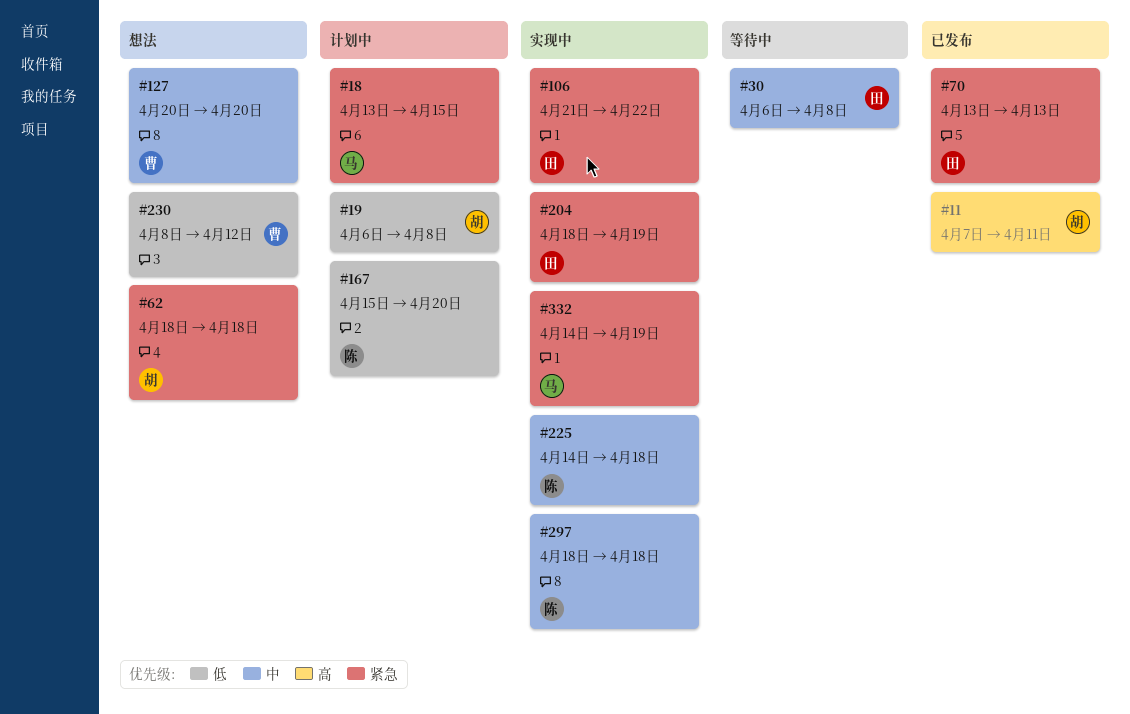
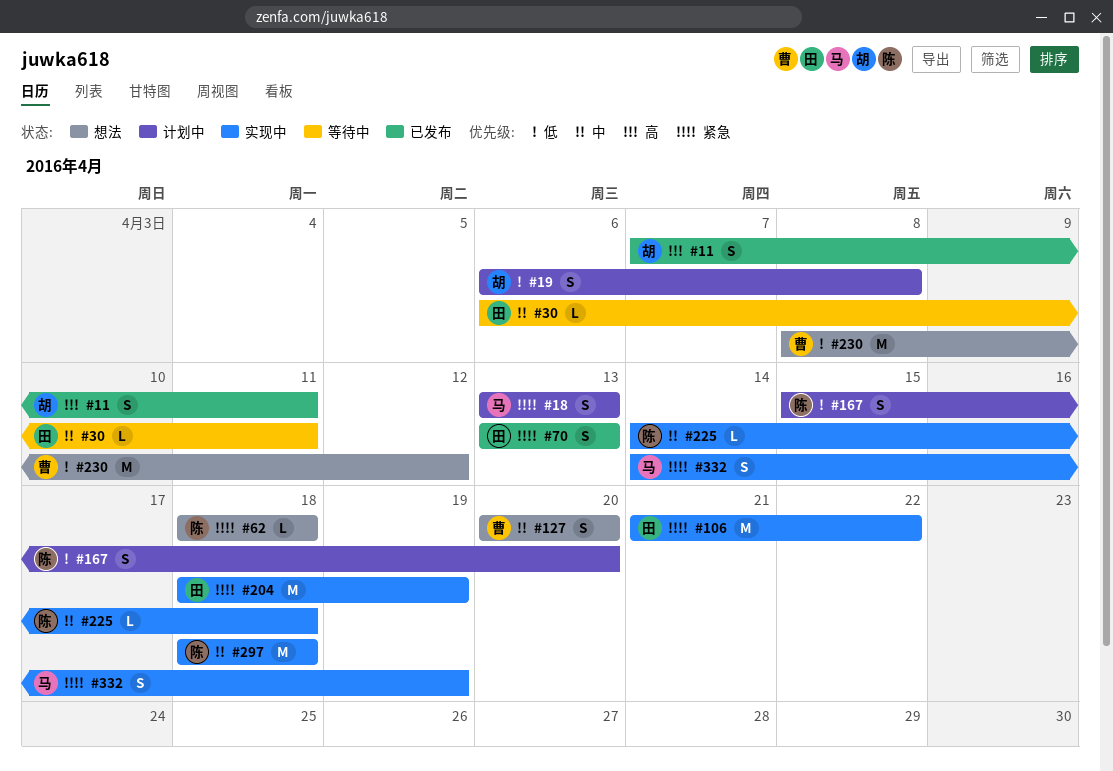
#18, due: Apr 15 -> Apr 13
#30, due: Apr 8 -> Apr 11
#62, owner: 胡 -> 陈

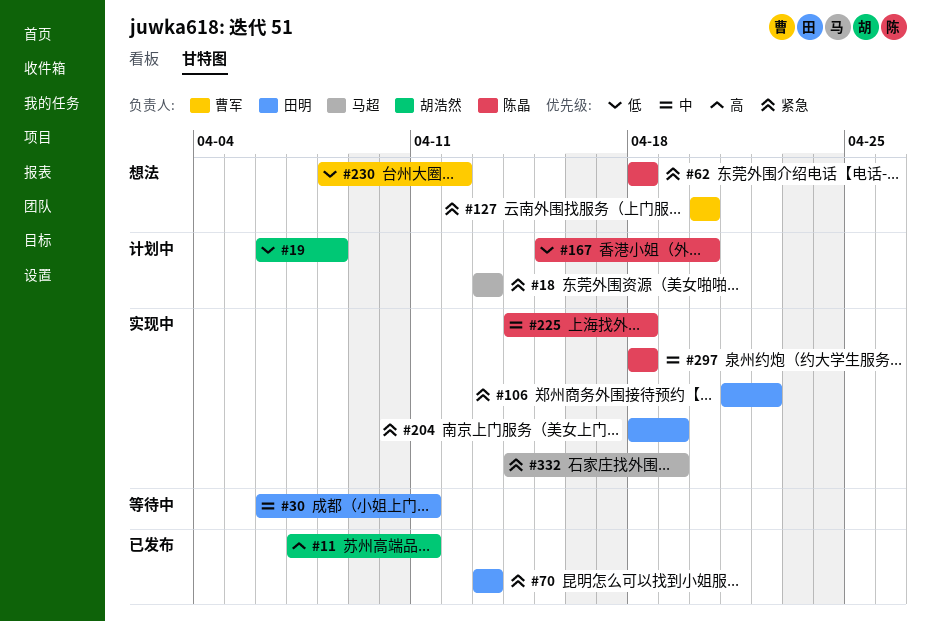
#127, priority: 中 -> 紧急

